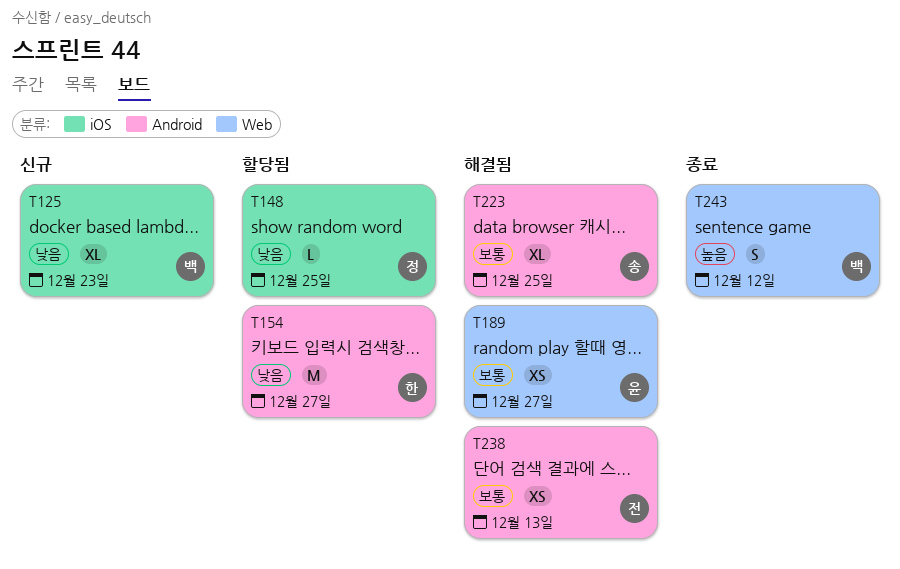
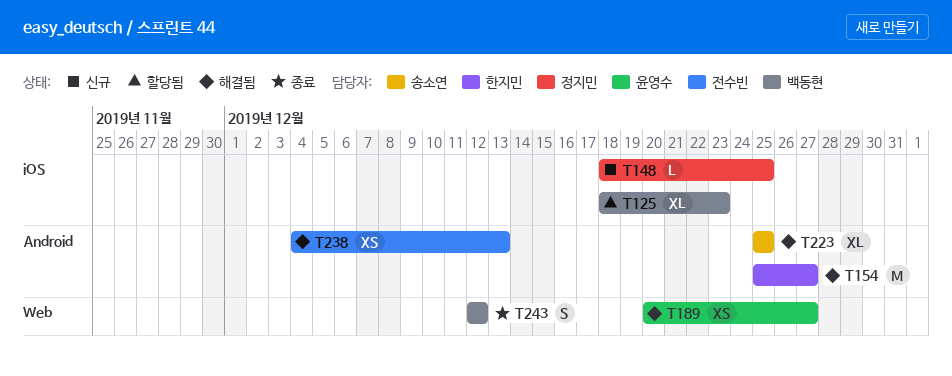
T125, status: 신규 -> 할당됨
T148, status: 할당됨 -> 신규
T154, status: 할당됨 -> 해결됨

